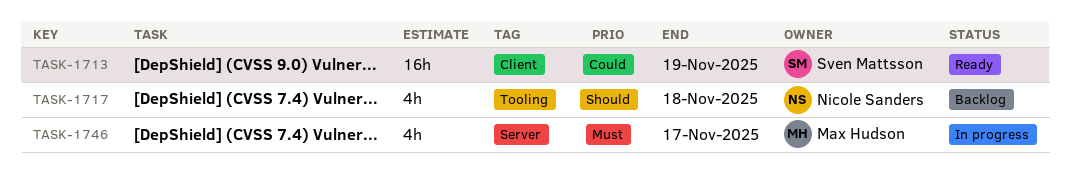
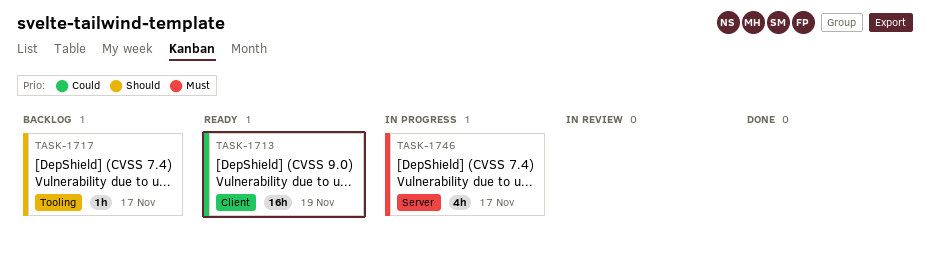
TASK-1717, estimate: 4h -> 1h
TASK-1717, due: Nov 18 -> Nov 17

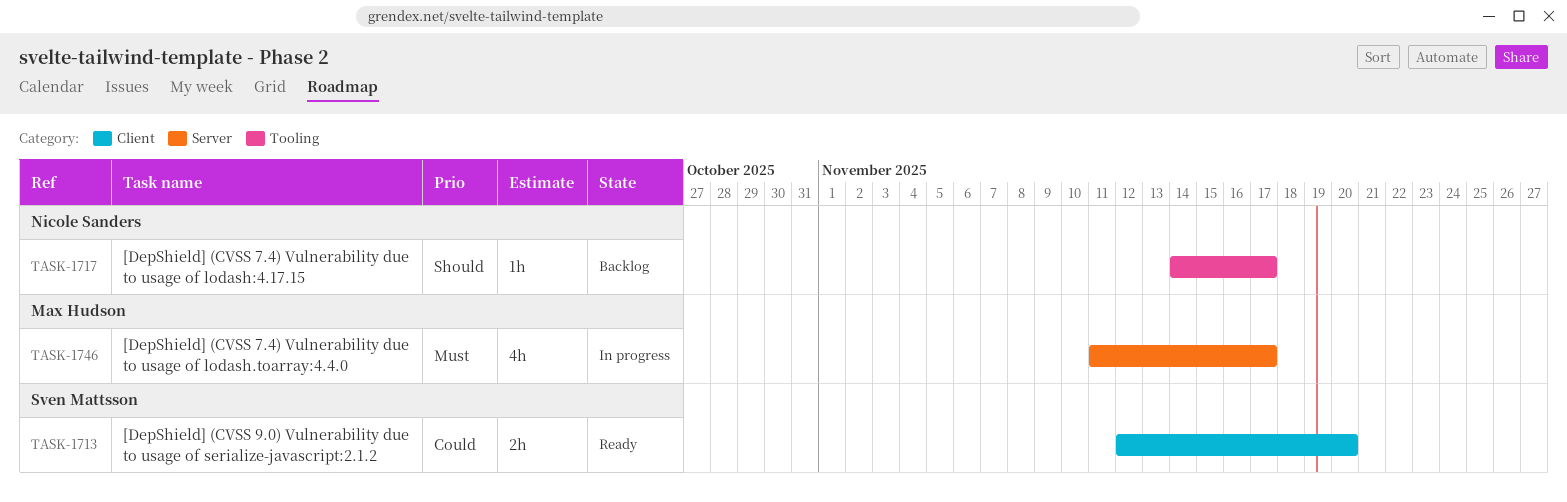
TASK-1713, estimate: 16h -> 2h
TASK-1713, due: Nov 19 -> Nov 20

